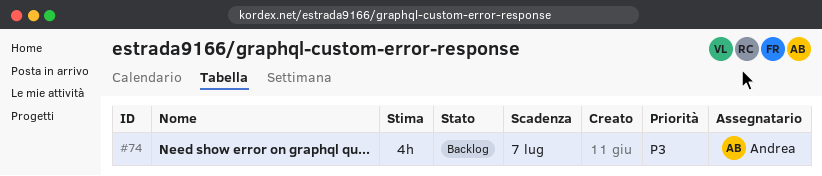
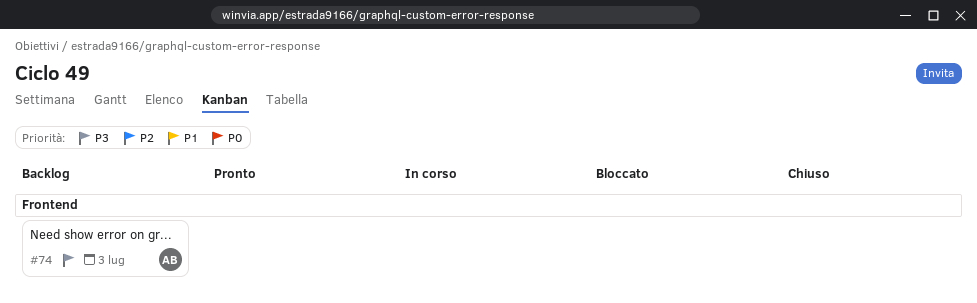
#74, due: Jul 7 -> Jul 3

